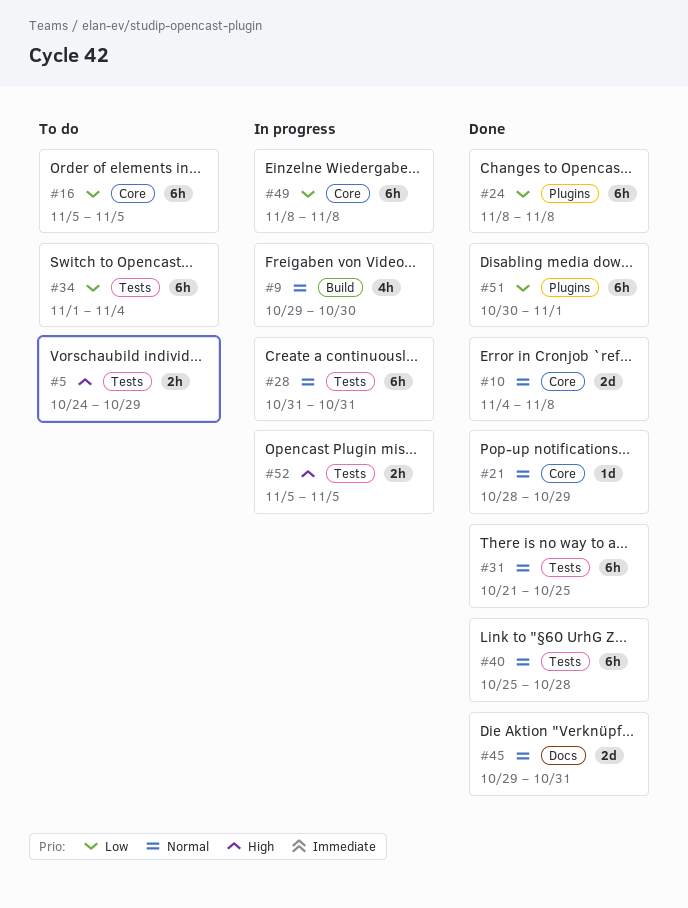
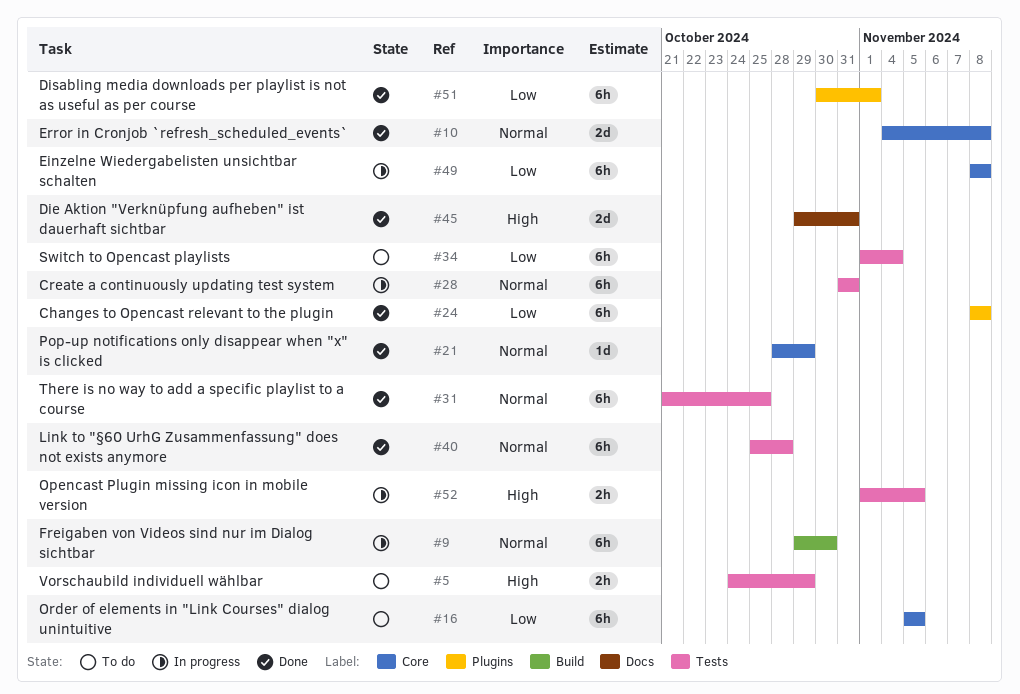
#9, estimate: 4h -> 6h
#45, priority: Normal -> High
#52, start: Nov 5 -> Nov 1

